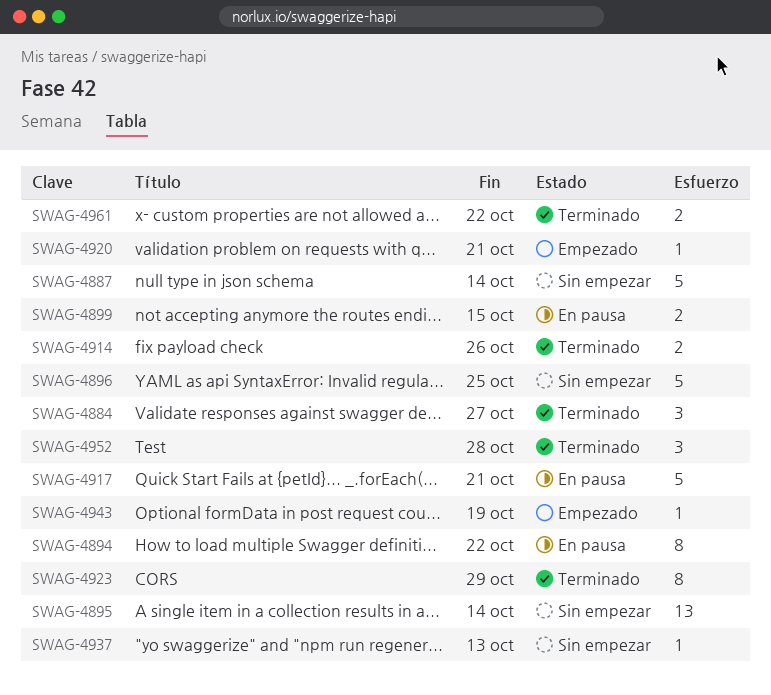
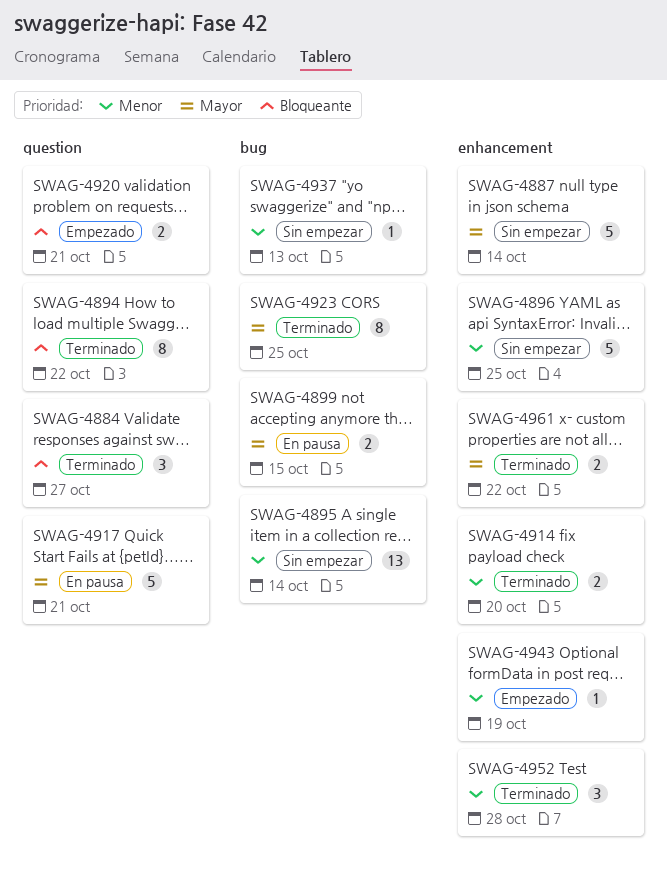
SWAG-4894, status: En pausa -> Terminado
SWAG-4914, due: Oct 26 -> Oct 20
SWAG-4920, estimate: 1 -> 2
SWAG-4923, due: Oct 29 -> Oct 25

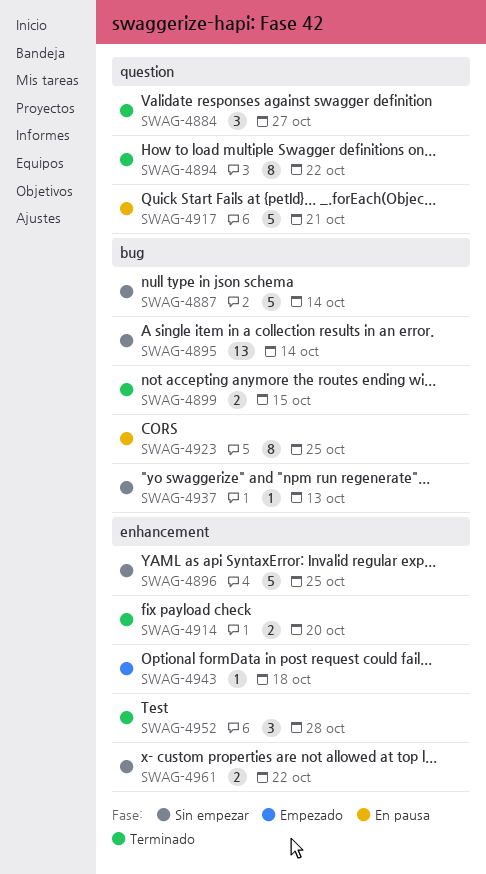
SWAG-4887, label: enhancement -> bug
SWAG-4899, status: En pausa -> Terminado
SWAG-4920: present -> none
SWAG-4923, status: Terminado -> En pausa
SWAG-4943, due: Oct 19 -> Oct 18
SWAG-4961, status: Terminado -> Sin empezar

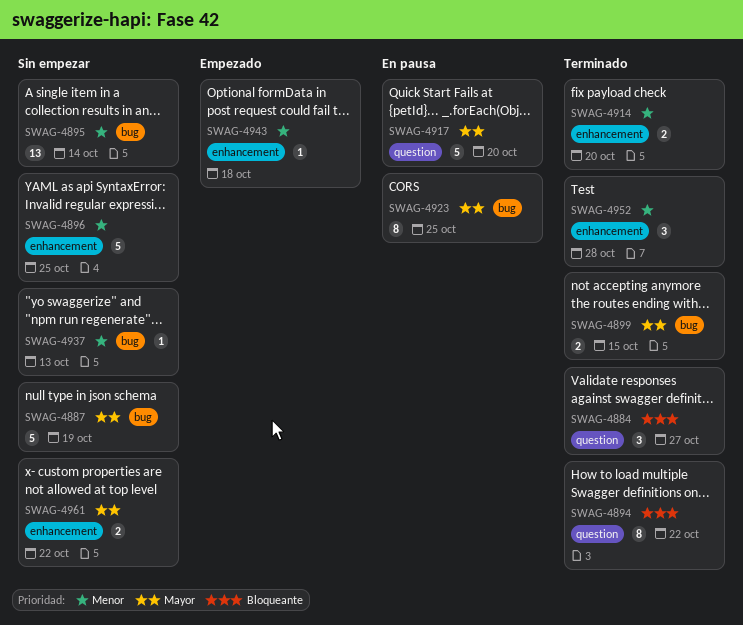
SWAG-4887, due: Oct 14 -> Oct 19
SWAG-4917, due: Oct 21 -> Oct 20

